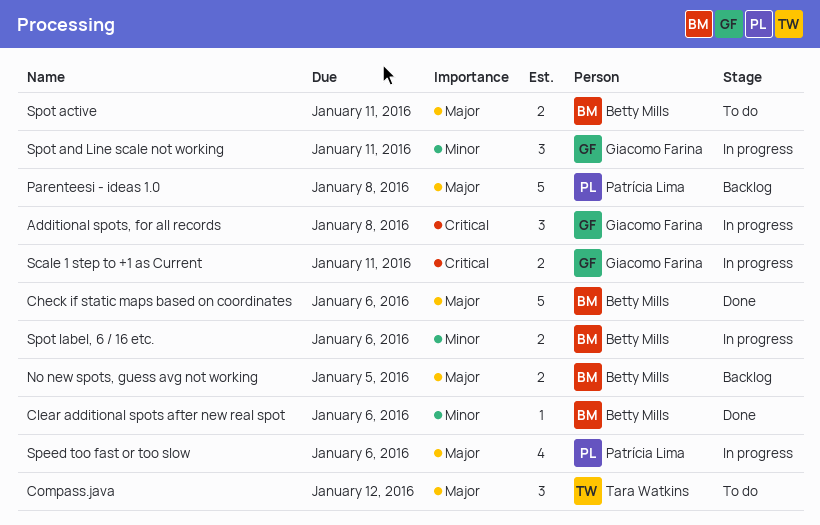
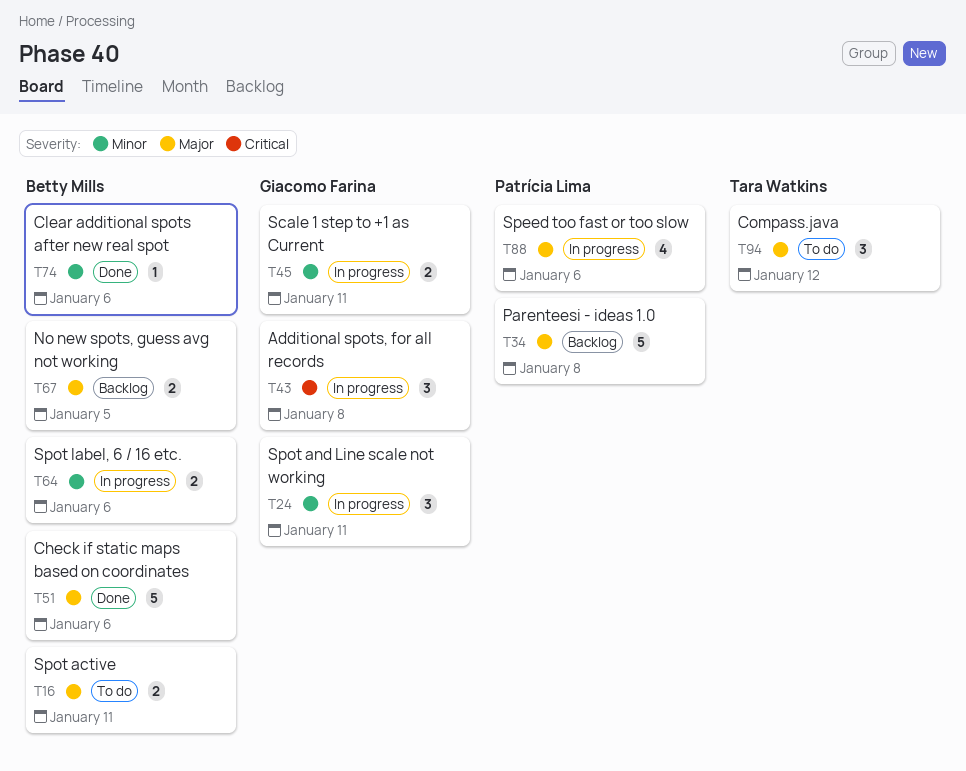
Scale 1 step to +1 as Current, priority: Critical -> Minor

